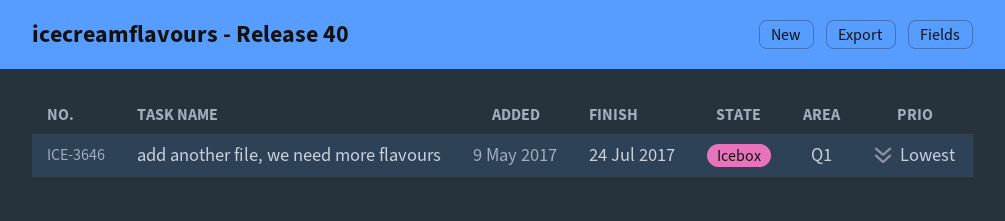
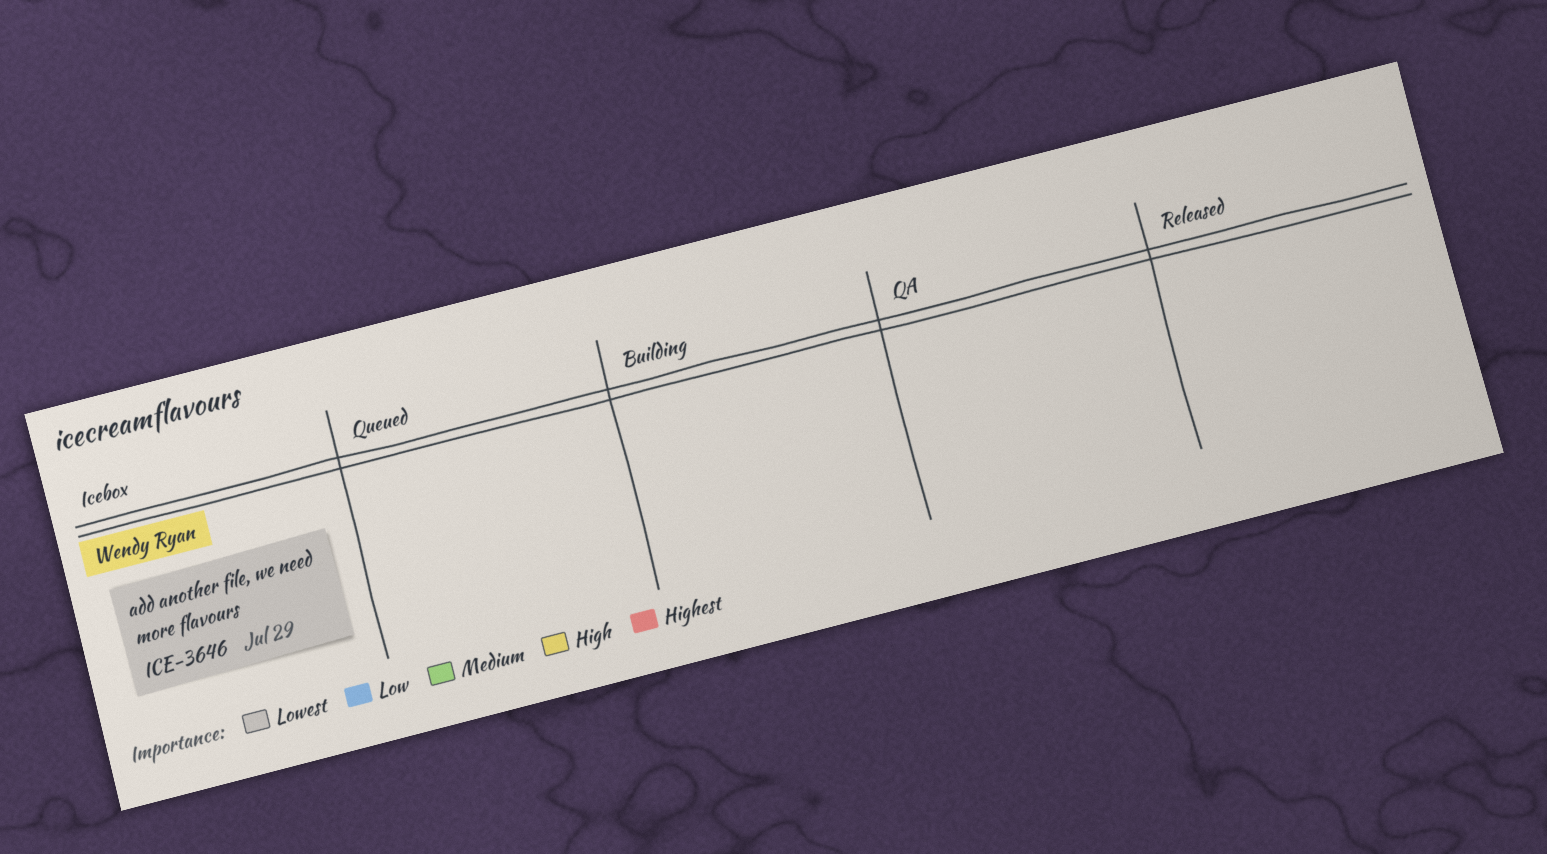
ICE-3646, due: Jul 24 -> Jul 29

